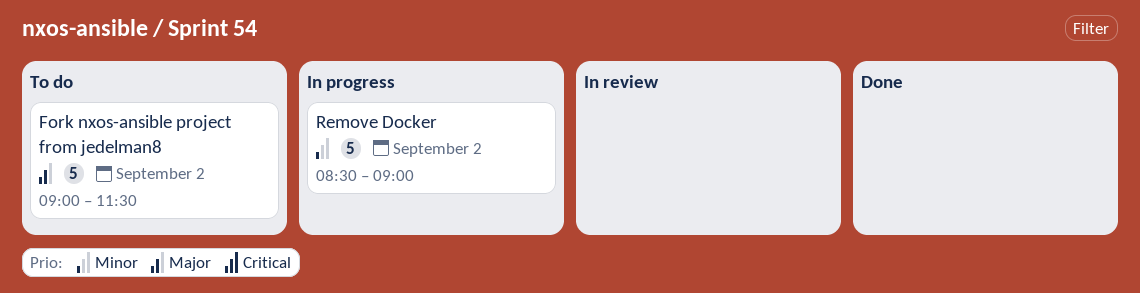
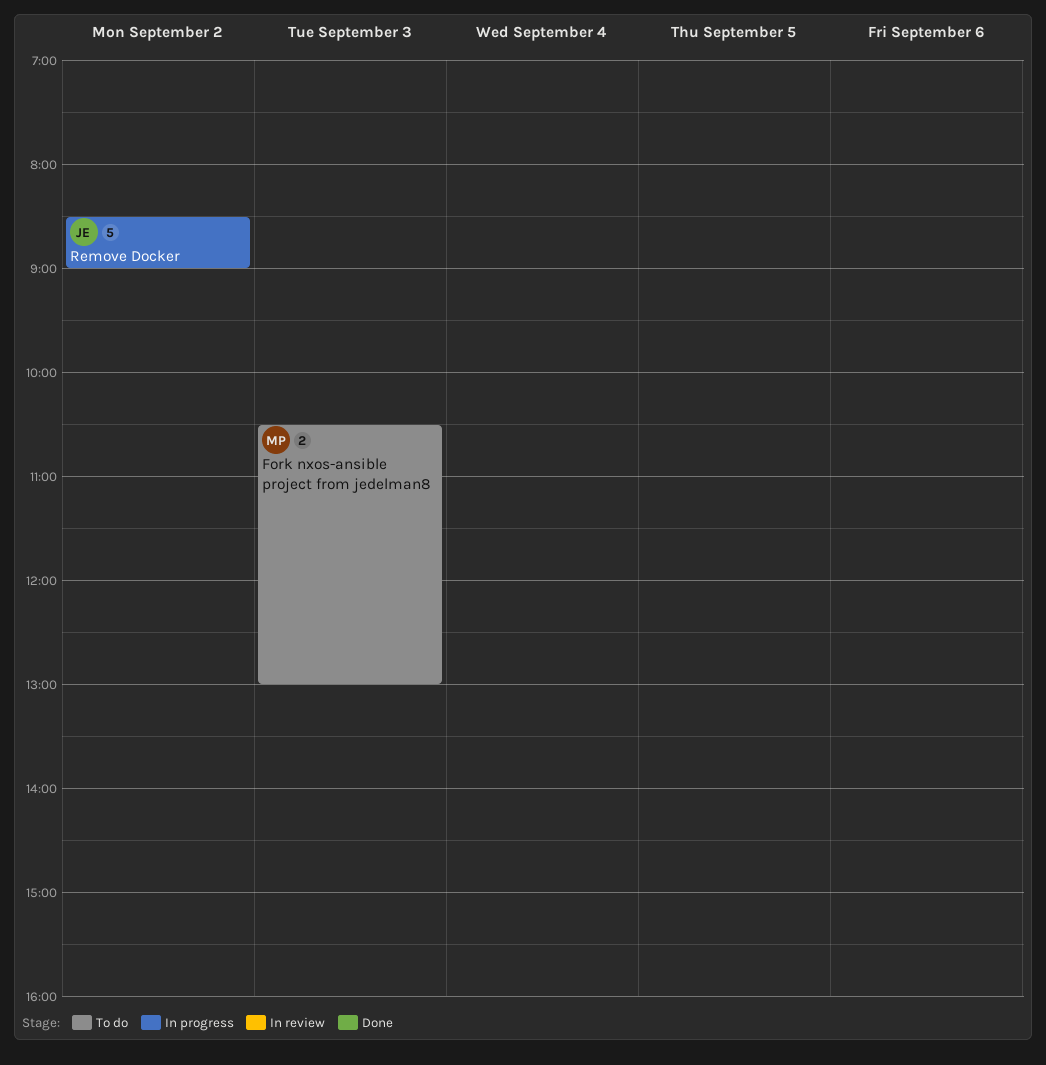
Fork nxos-ansible project from jedelman8, estimate: 5 -> 2
Fork nxos-ansible project from jedelman8, day: Sep 2 -> Sep 3
Fork nxos-ansible project from jedelman8, begins: 09:00 -> 10:30
Fork nxos-ansible project from jedelman8, ends: 11:30 -> 13:00

